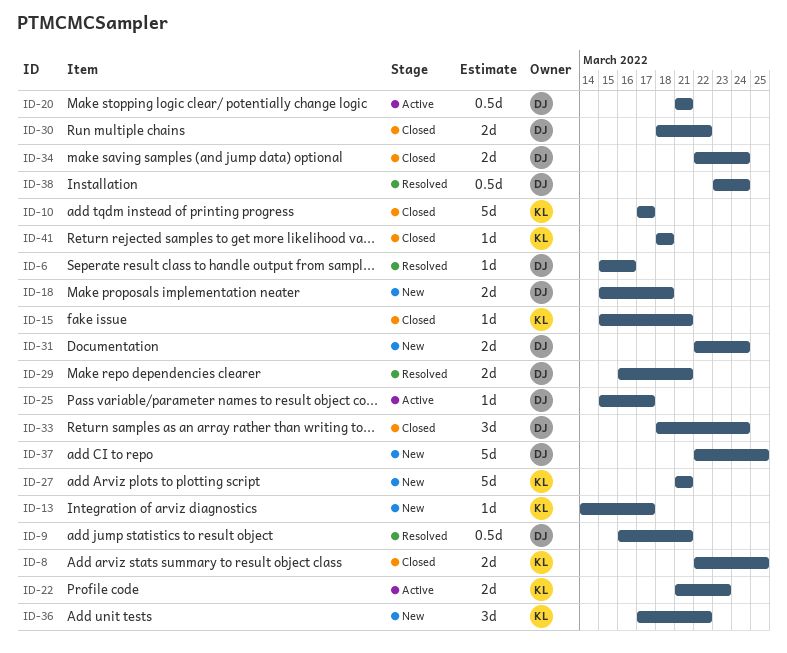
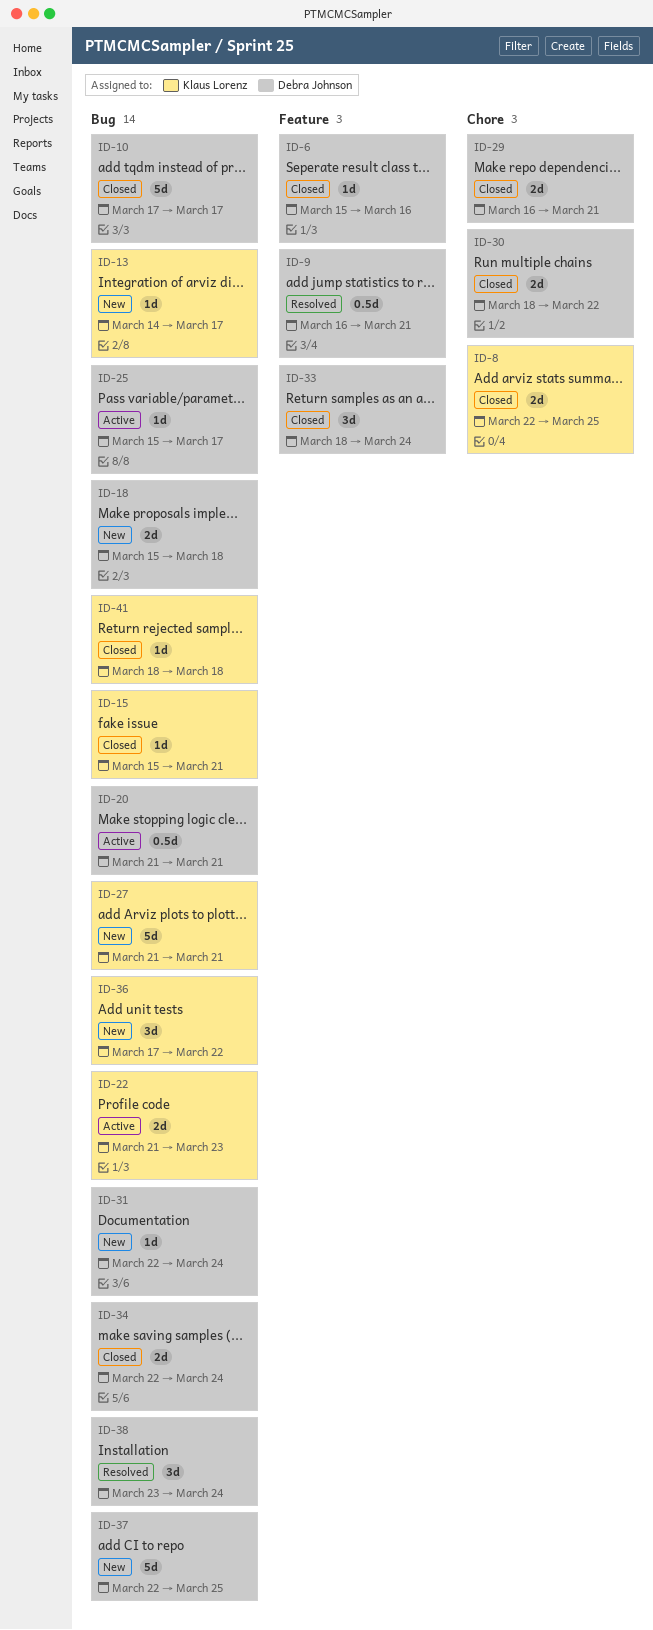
ID-6, status: Resolved -> Closed
ID-10, owner: Klaus Lorenz -> Debra Johnson
ID-29, status: Resolved -> Closed
ID-31, estimate: 2d -> 1d
ID-38, estimate: 0.5d -> 3d

